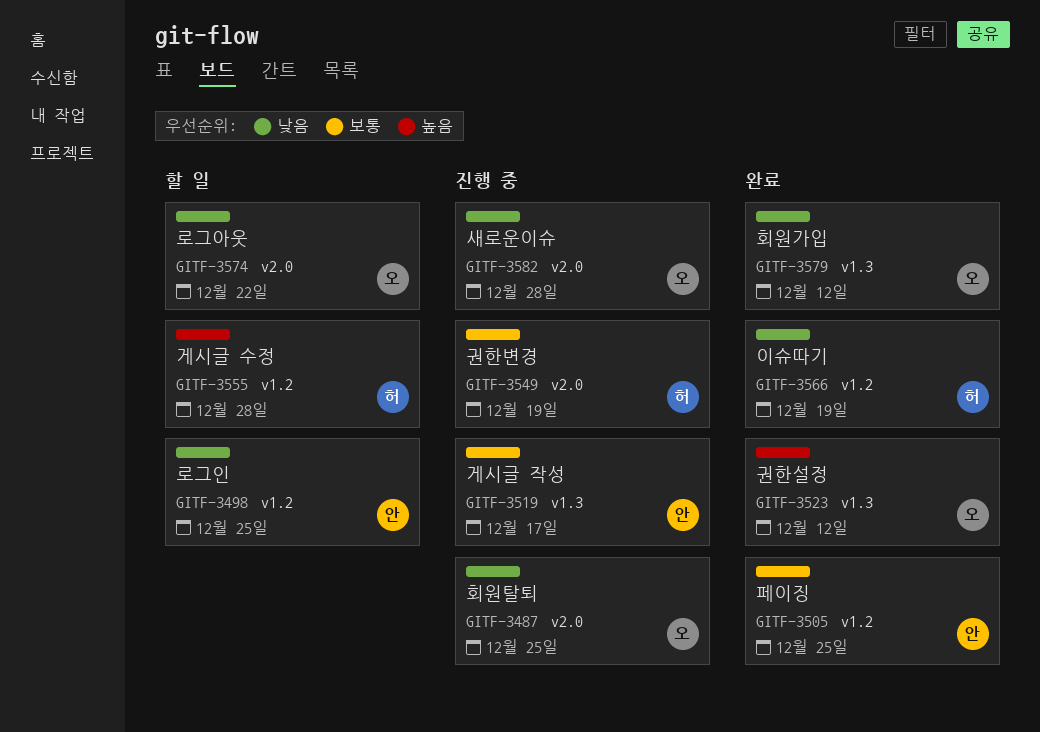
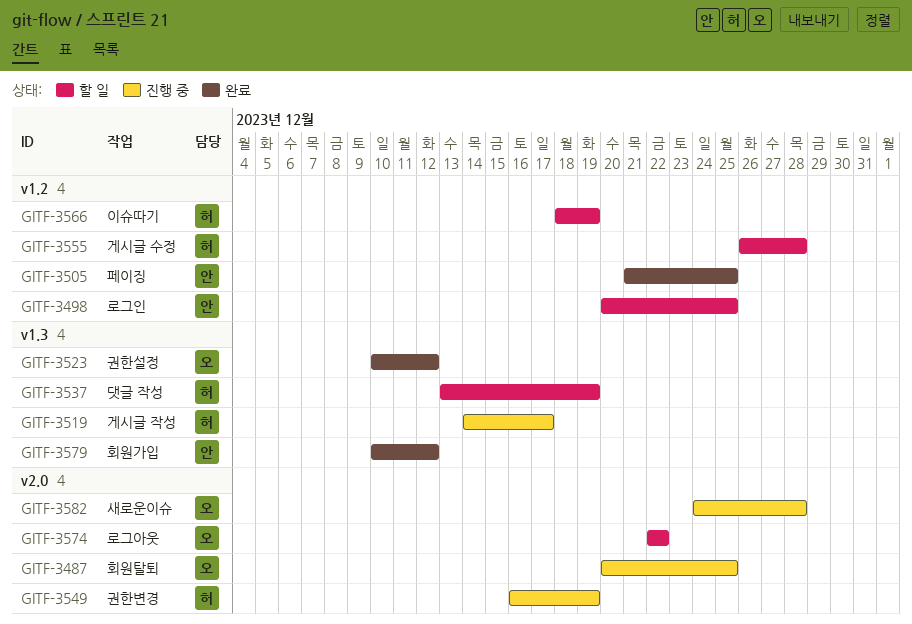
GITF-3519, owner: 안 -> 허
GITF-3537: none -> present
GITF-3566, status: 완료 -> 할 일
GITF-3579, owner: 오 -> 안

